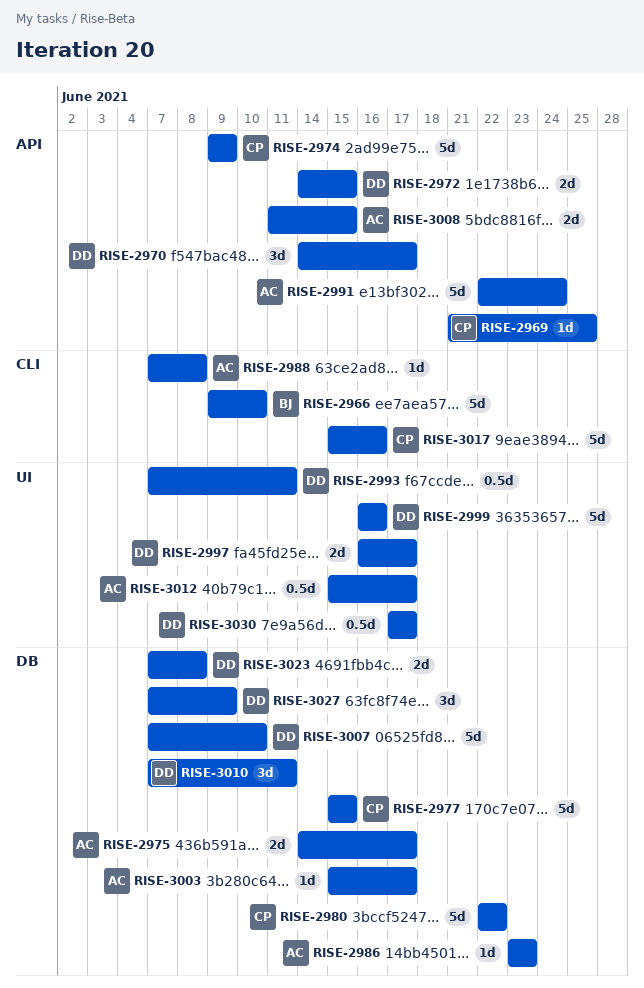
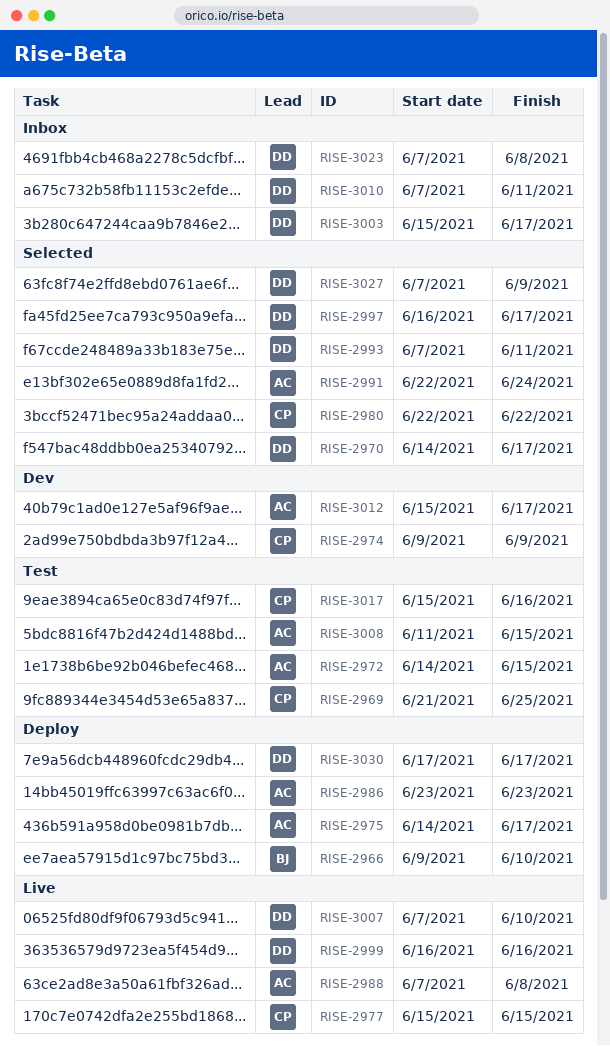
RISE-2972, owner: DD -> AC
RISE-3003, owner: AC -> DD

